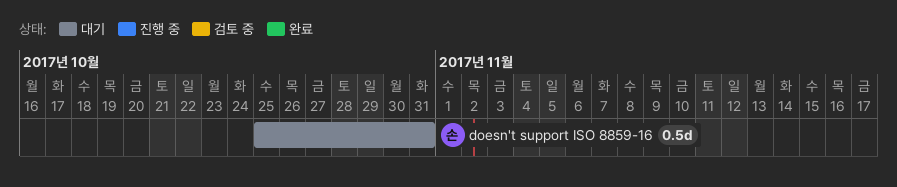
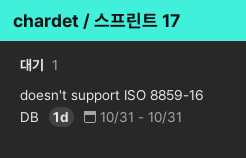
doesn't support ISO 8859-16, estimate: 0.5d -> 1d
doesn't support ISO 8859-16, start: Oct 25 -> Oct 31

